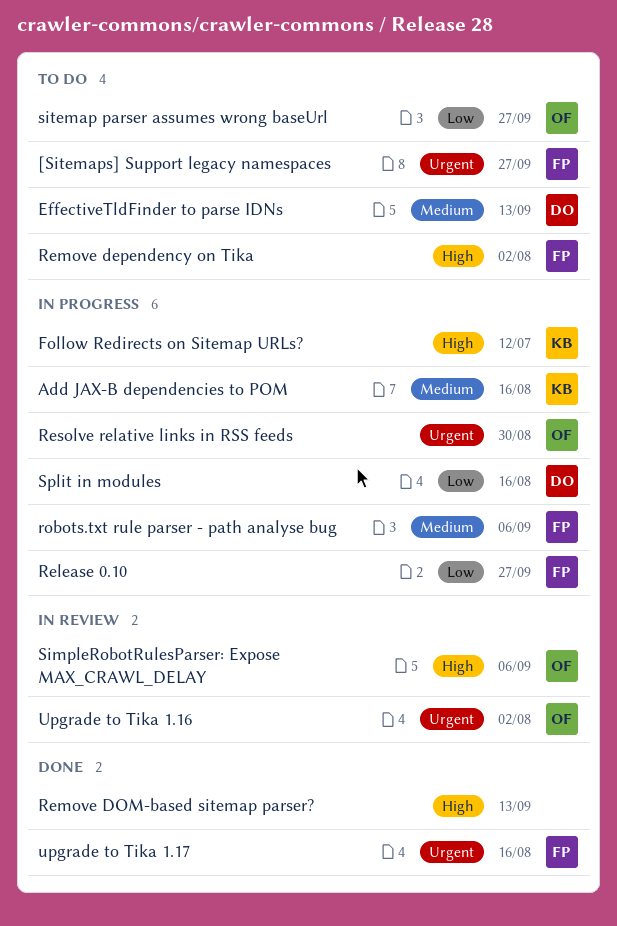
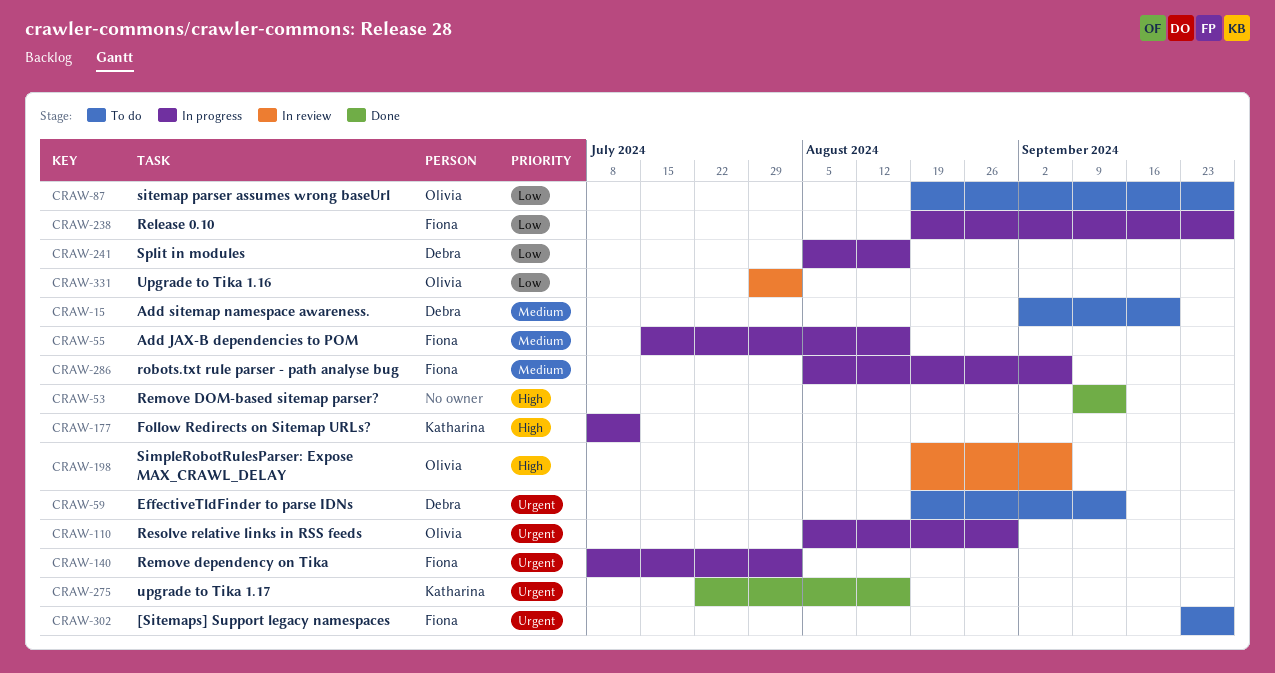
Add JAX-B dependencies to POM, owner: Katharina -> Fiona
Add sitemap namespace awareness.: none -> present
EffectiveTldFinder to parse IDNs, priority: Medium -> Urgent
Remove dependency on Tika, status: To do -> In progress
Remove dependency on Tika, priority: High -> Urgent
Upgrade to Tika 1.16, priority: Urgent -> Low
upgrade to Tika 1.17, owner: Fiona -> Katharina

